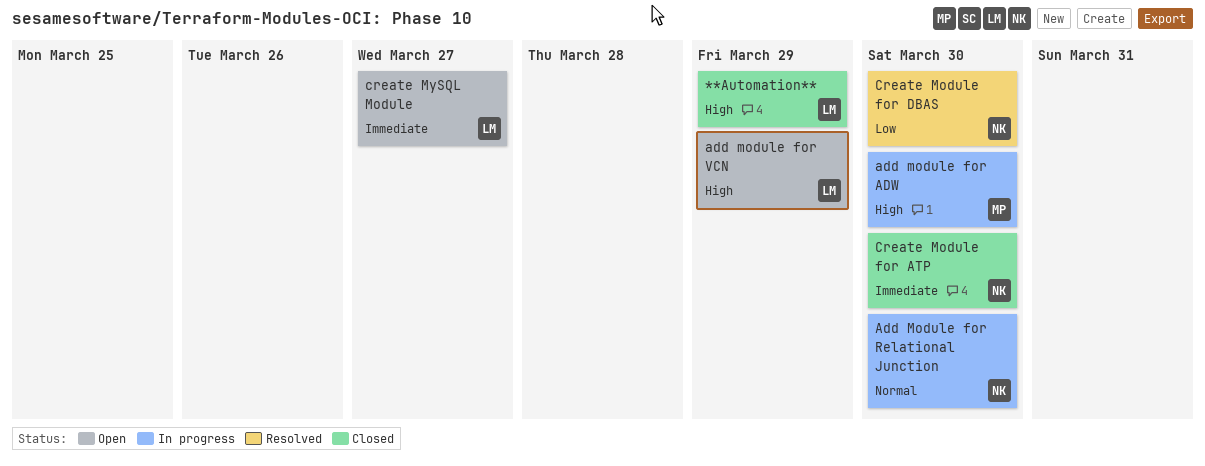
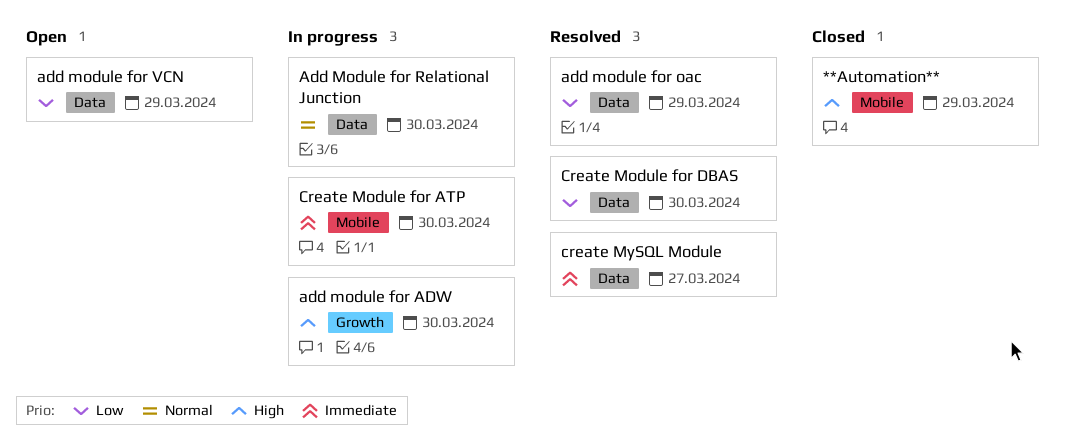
add module for oac: none -> present
add module for VCN, priority: High -> Low
Create Module for ATP, status: Closed -> In progress
create MySQL Module, status: Open -> Resolved

